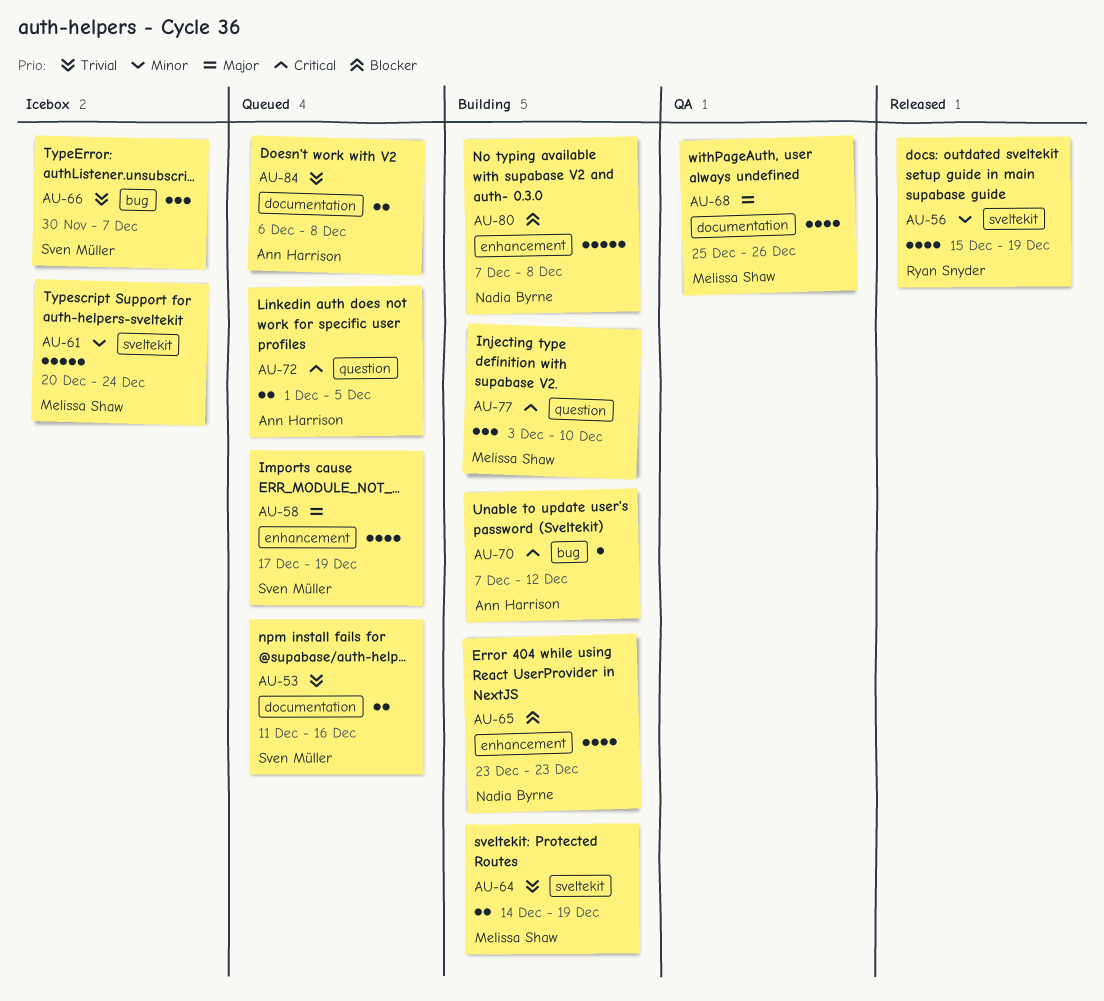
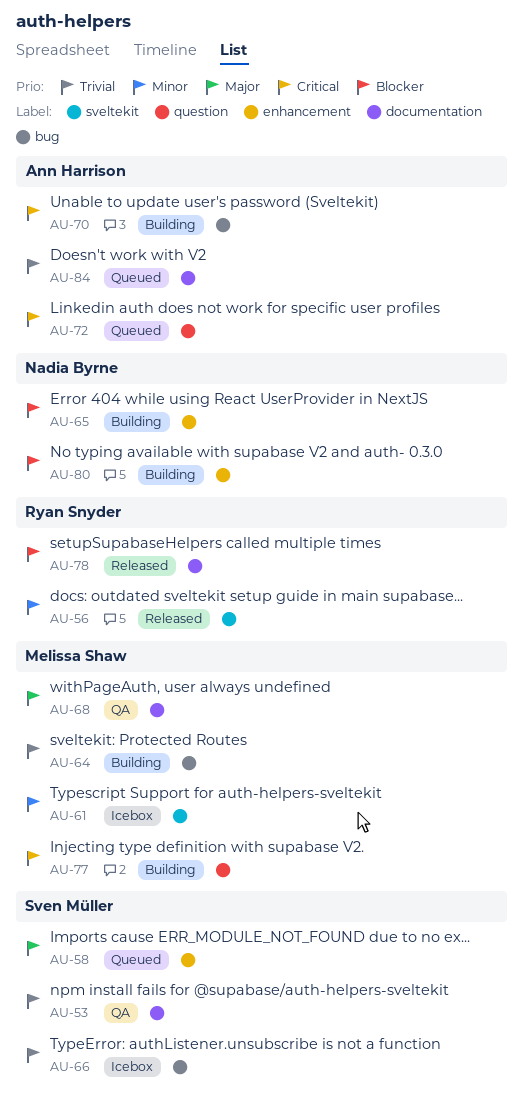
AU-53, status: Queued -> QA
AU-64, label: sveltekit -> bug
AU-78: none -> present

